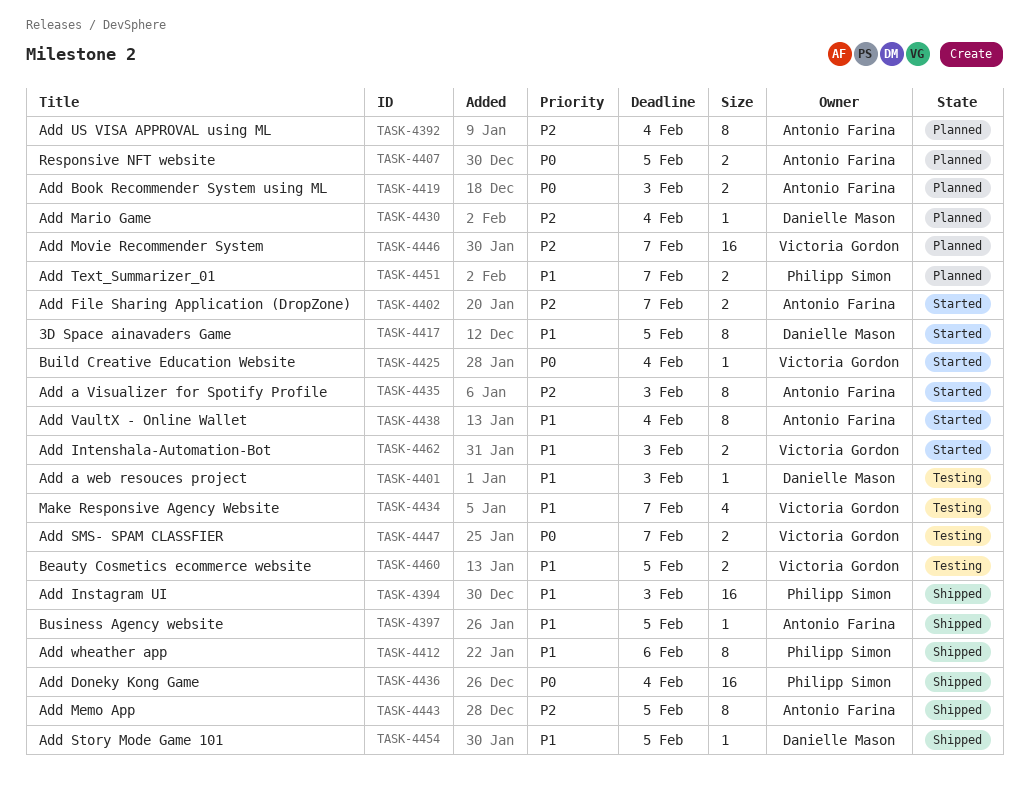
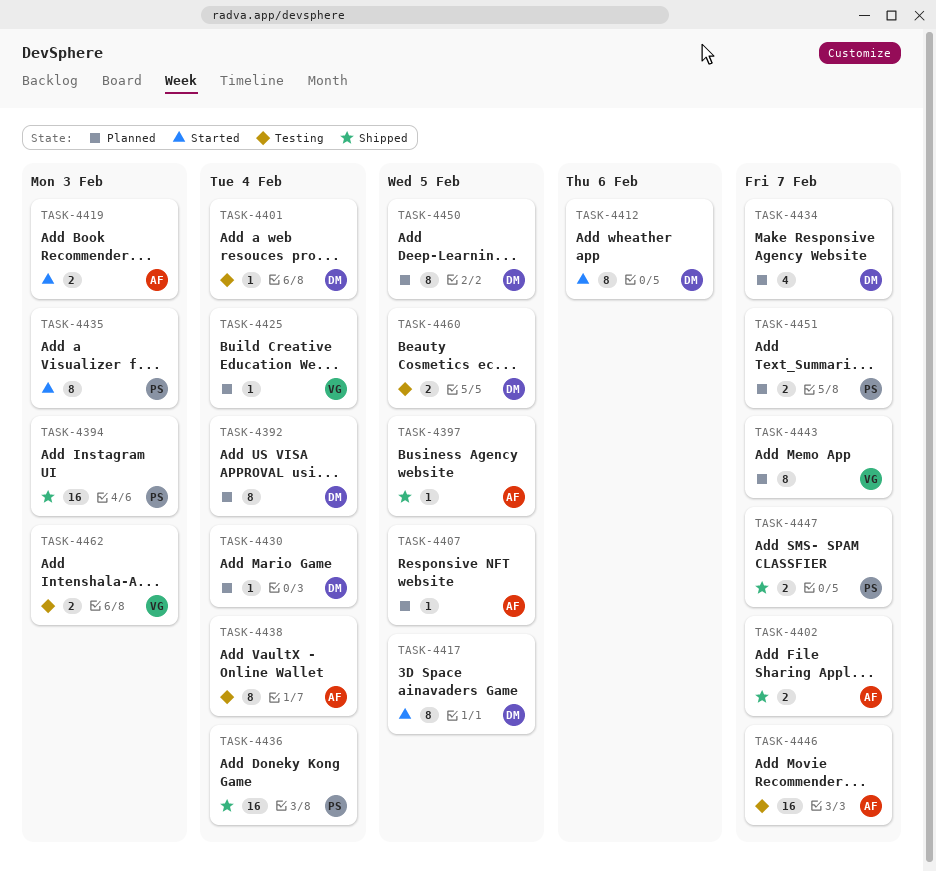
TASK-4392, owner: Antonio Farina -> Danielle Mason
TASK-4401, due: Feb 3 -> Feb 4
TASK-4402, status: Started -> Shipped
TASK-4407, estimate: 2 -> 1
TASK-4412, status: Shipped -> Started
TASK-4412, owner: Philipp Simon -> Danielle Mason
TASK-4419, status: Planned -> Started
TASK-4425, status: Started -> Planned
TASK-4434, status: Testing -> Planned
TASK-4434, owner: Victoria Gordon -> Danielle Mason
TASK-4435, owner: Antonio Farina -> Philipp Simon
TASK-4438, status: Started -> Testing
TASK-4443, status: Shipped -> Planned
TASK-4443, owner: Antonio Farina -> Victoria Gordon
TASK-4443, due: Feb 5 -> Feb 7
TASK-4446, status: Planned -> Testing
TASK-4446, owner: Victoria Gordon -> Antonio Farina
TASK-4447, status: Testing -> Shipped
TASK-4447, owner: Victoria Gordon -> Philipp Simon
TASK-4450: none -> present
TASK-4454: present -> none
TASK-4460, owner: Victoria Gordon -> Danielle Mason
TASK-4462, status: Started -> Testing

